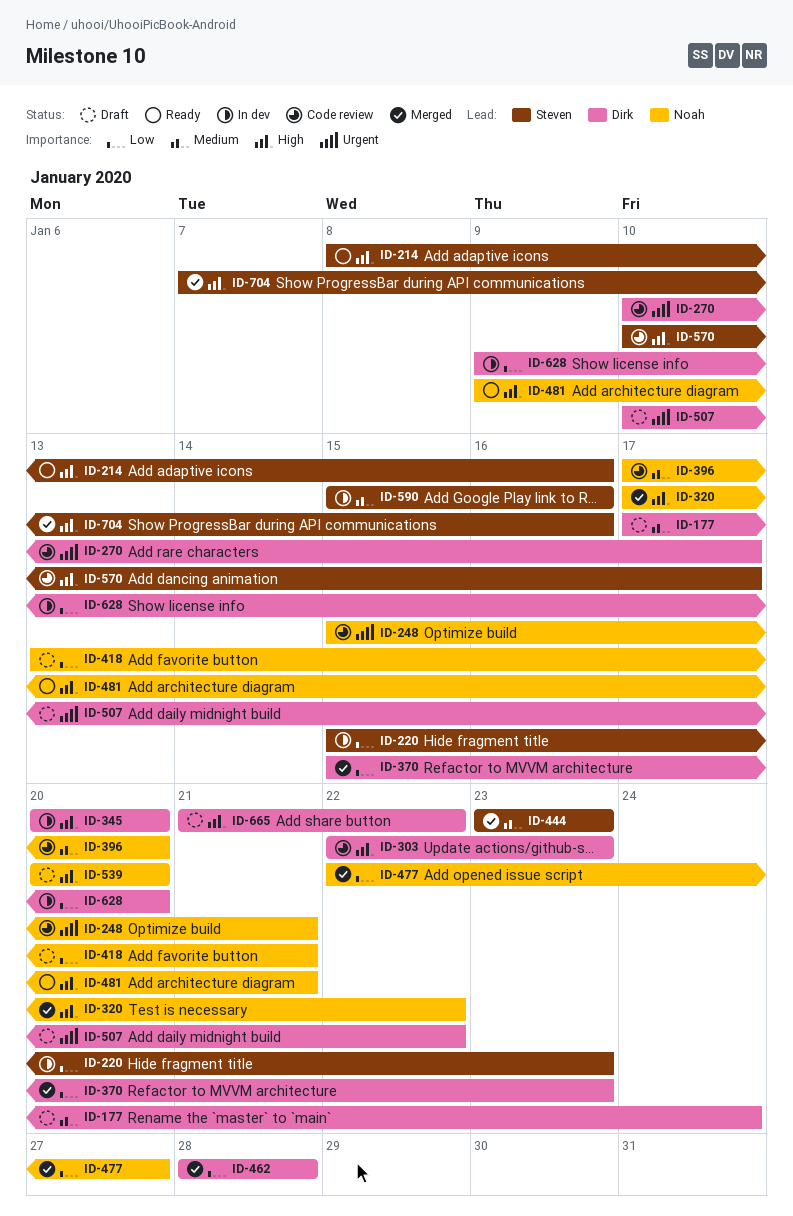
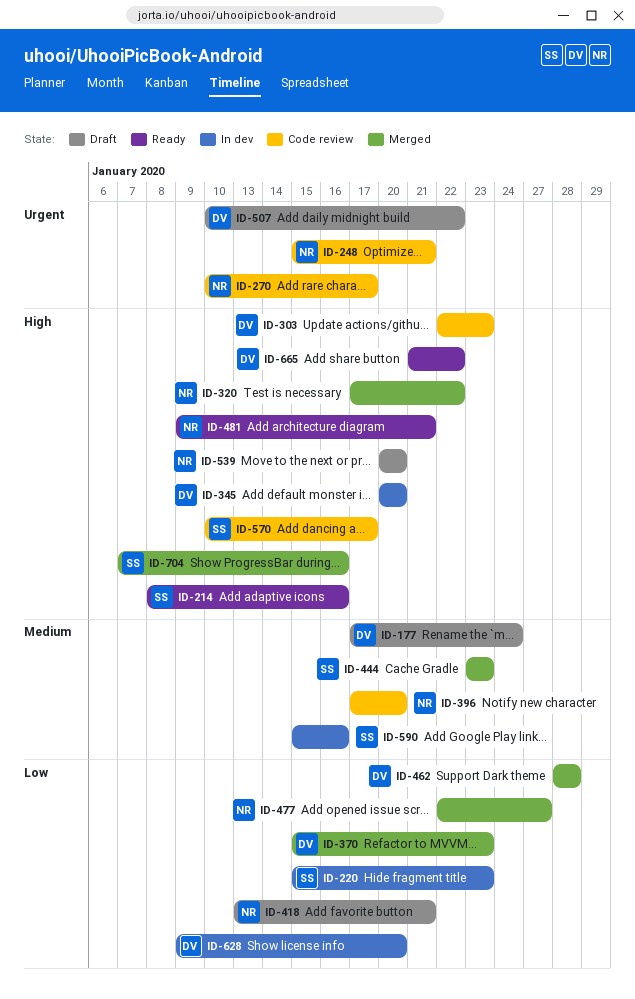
ID-270, owner: Dirk -> Noah
ID-665, status: Draft -> Ready

